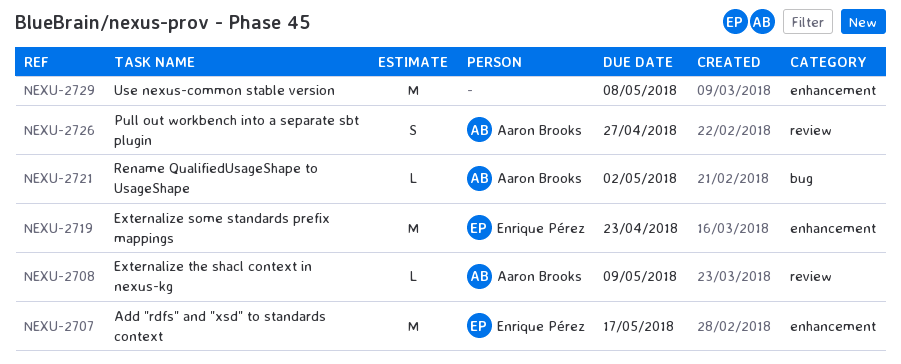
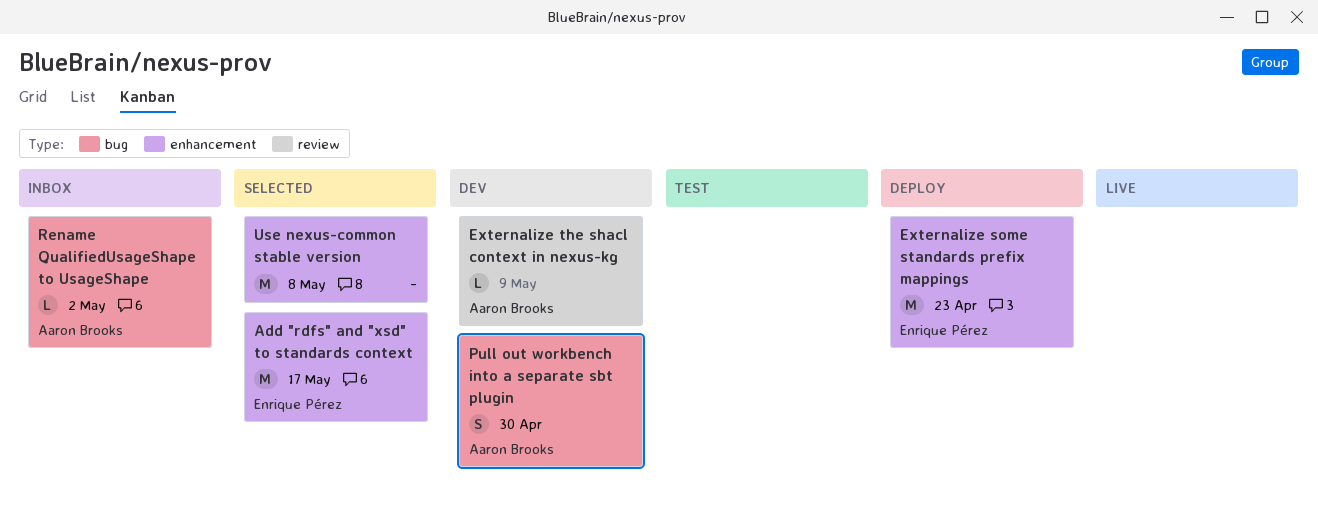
Pull out workbench into a separate sbt plugin, label: review -> bug
Pull out workbench into a separate sbt plugin, due: Apr 27 -> Apr 30

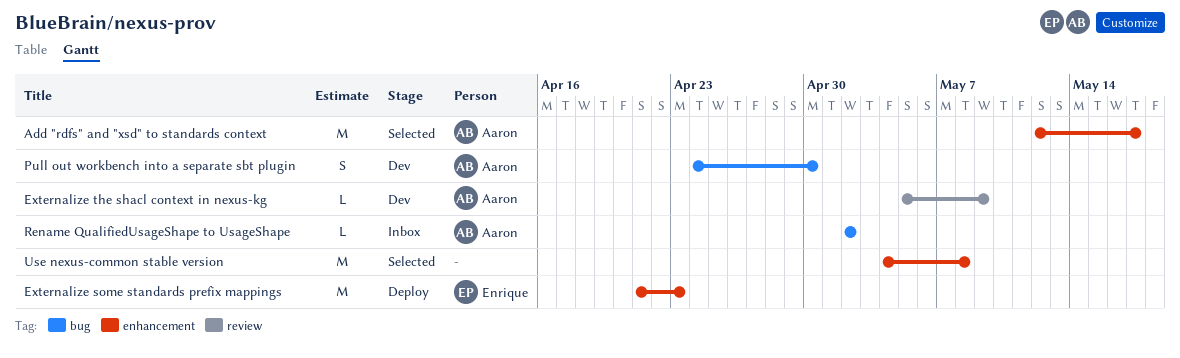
Add "rdfs" and "xsd" to standards context, owner: Enrique Pérez -> Aaron Brooks

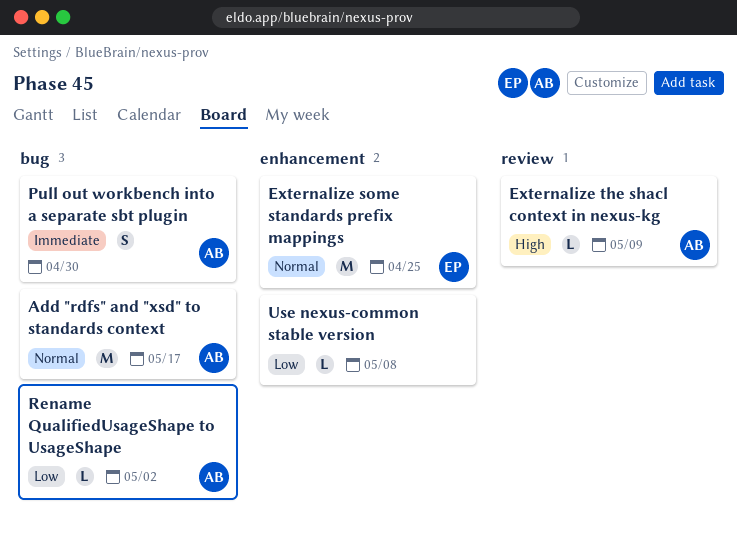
Add "rdfs" and "xsd" to standards context, label: enhancement -> bug
Externalize some standards prefix mappings, due: Apr 23 -> Apr 25
Use nexus-common stable version, estimate: M -> L

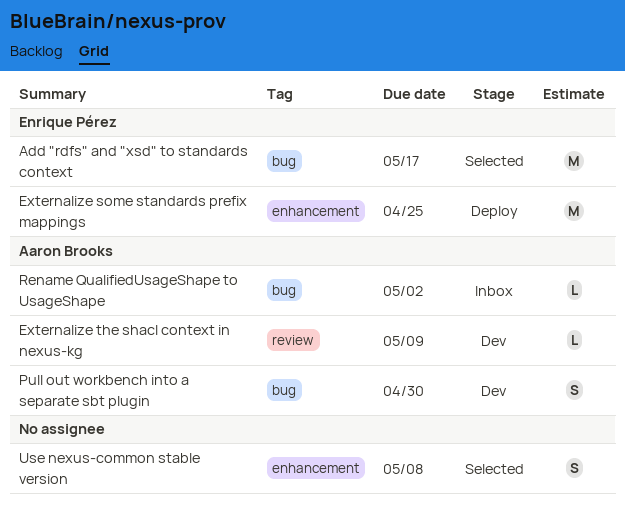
Add "rdfs" and "xsd" to standards context, owner: Aaron Brooks -> Enrique Pérez
Use nexus-common stable version, estimate: L -> S

